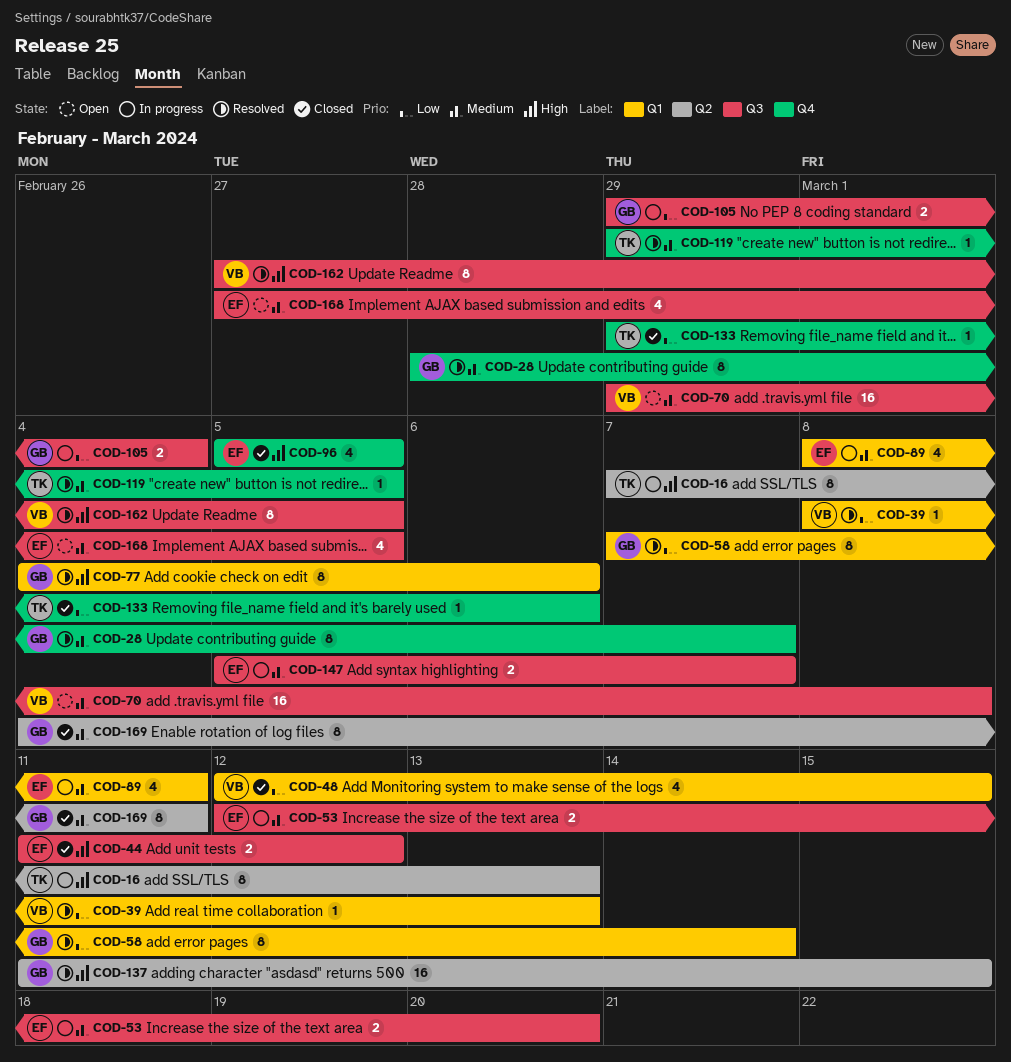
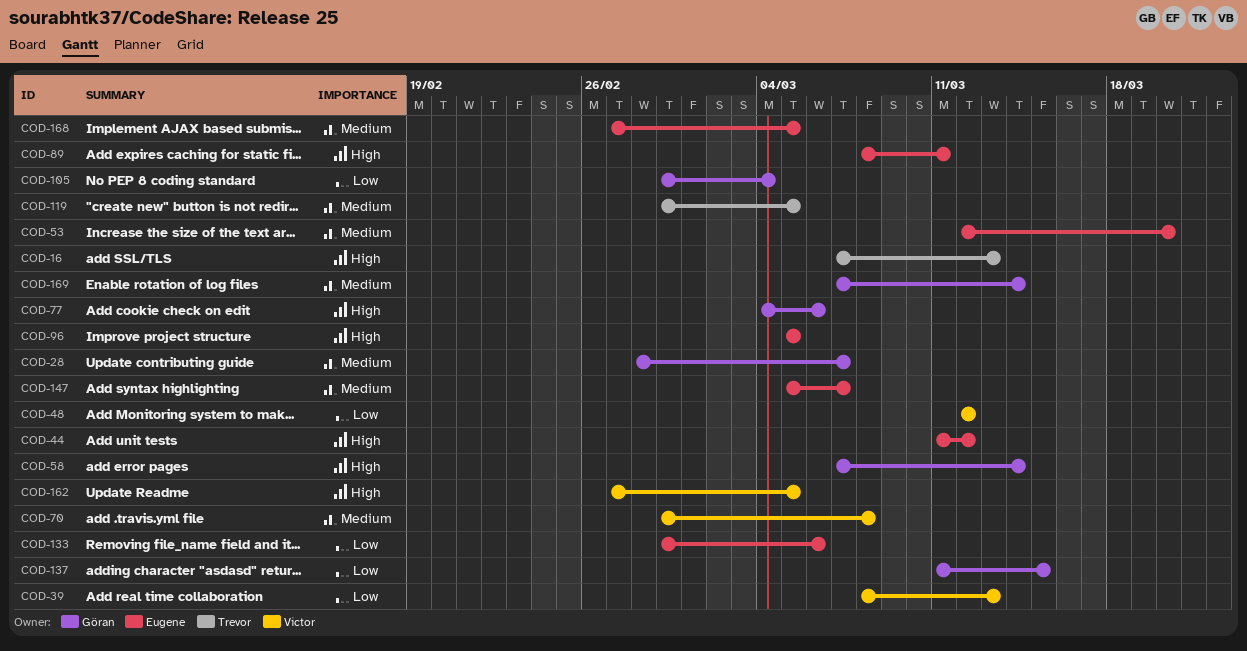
COD-48, due: Mar 15 -> Mar 12
COD-58, priority: Low -> High
COD-89, priority: Medium -> High
COD-133, owner: Trevor -> Eugene
COD-137, priority: High -> Low
COD-169, start: Mar 4 -> Mar 7
COD-169, due: Mar 11 -> Mar 14

